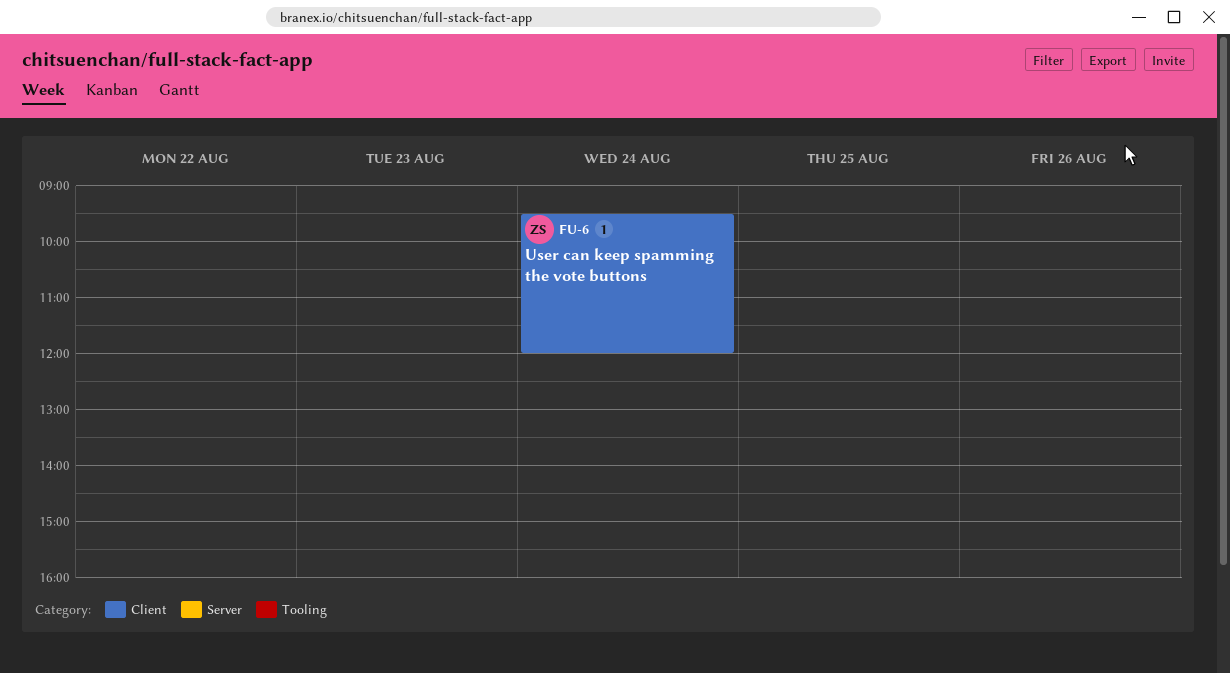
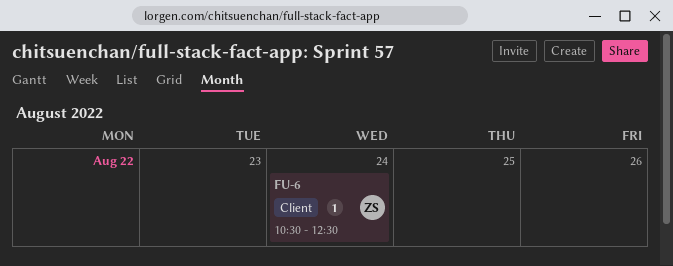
FU-6, begins: 09:30 -> 10:30
FU-6, ends: 12:00 -> 12:30

